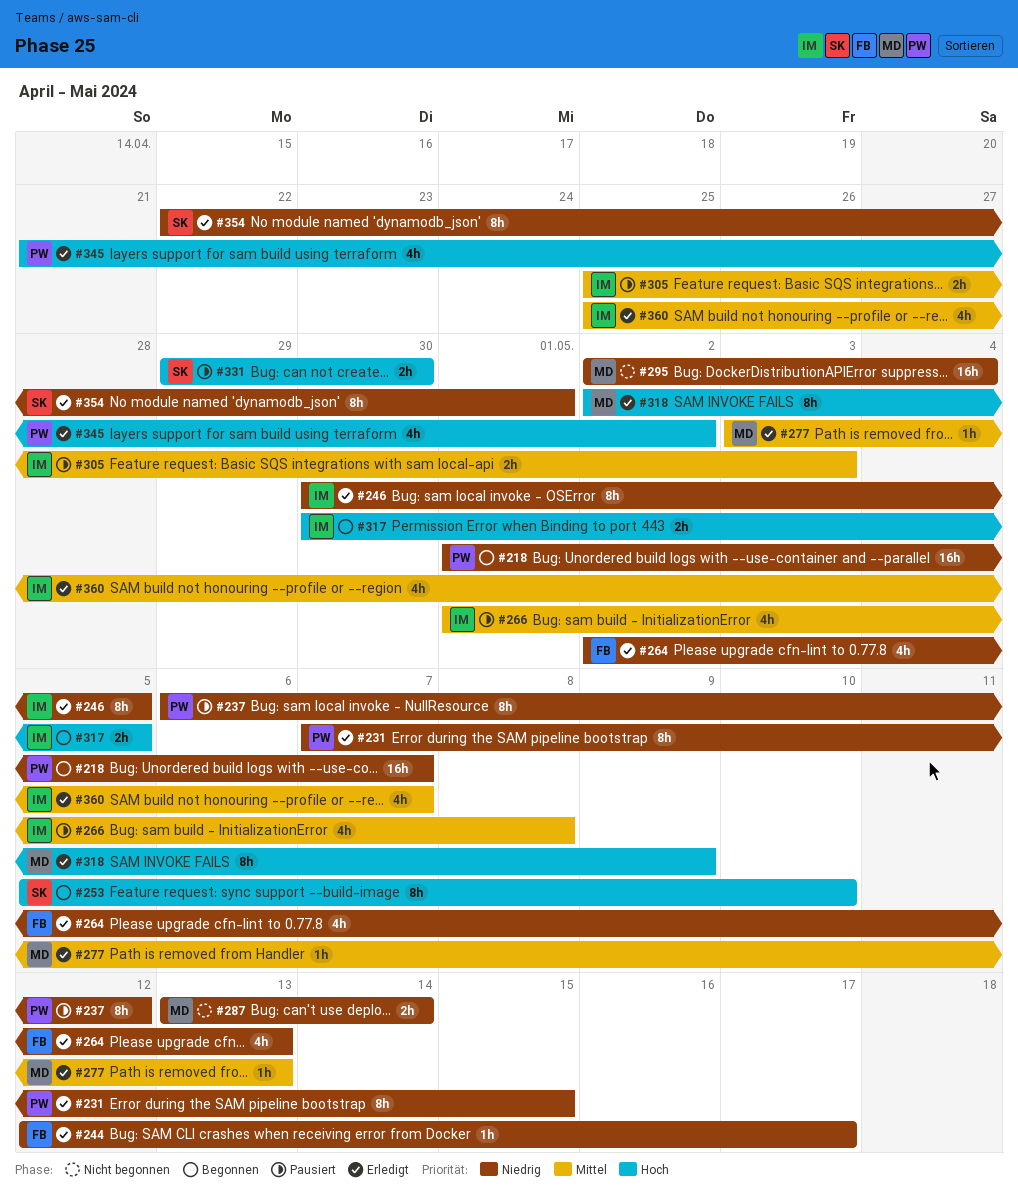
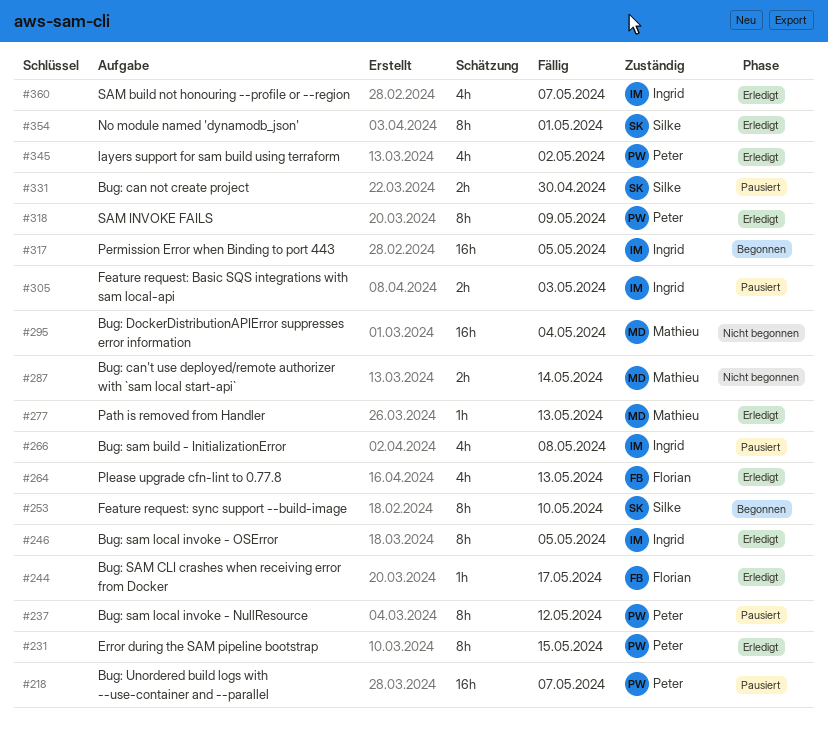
#218, status: Begonnen -> Pausiert
#317, estimate: 2h -> 16h
#318, owner: Mathieu -> Peter

